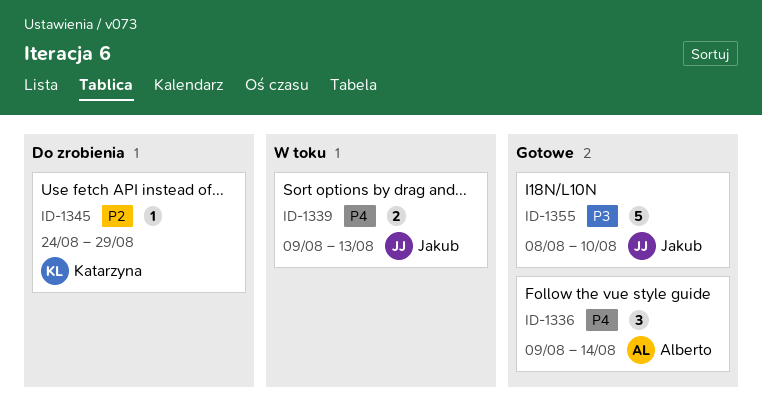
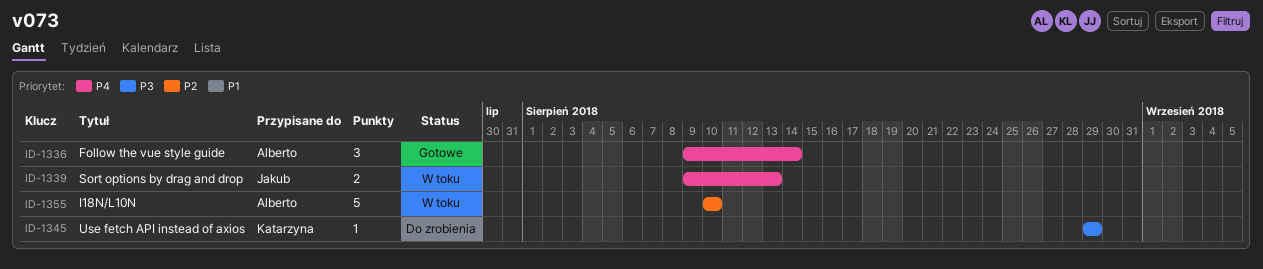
ID-1345, priority: P2 -> P3
ID-1345, start: Aug 24 -> Aug 29
ID-1355, status: Gotowe -> W toku
ID-1355, owner: Jakub -> Alberto
ID-1355, priority: P3 -> P2
ID-1355, start: Aug 8 -> Aug 10

